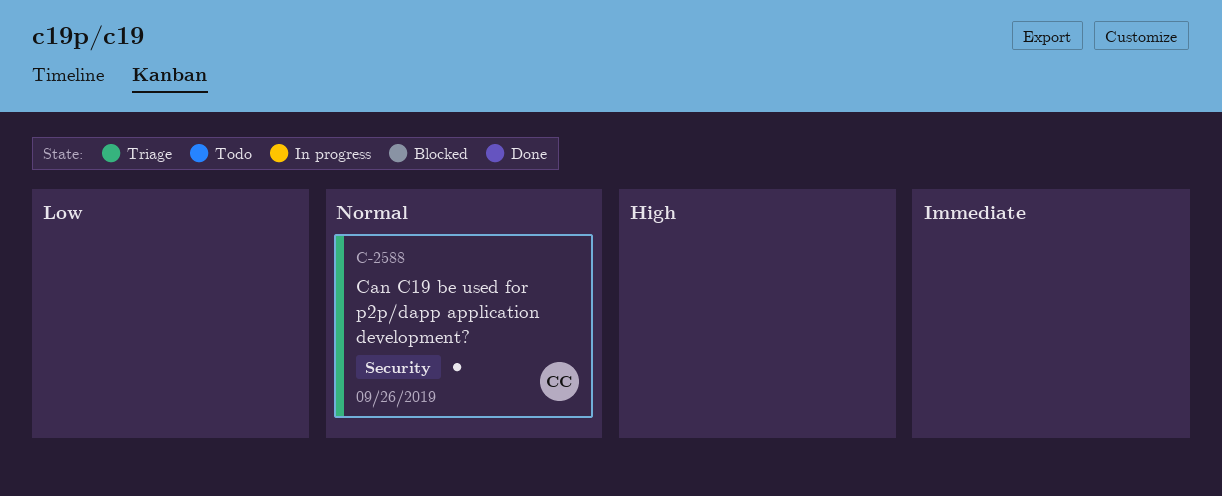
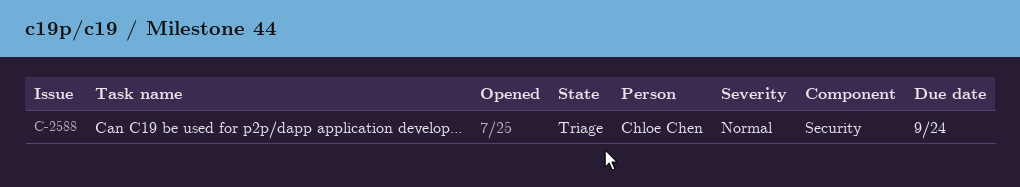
C-2588, due: Sep 26 -> Sep 24

